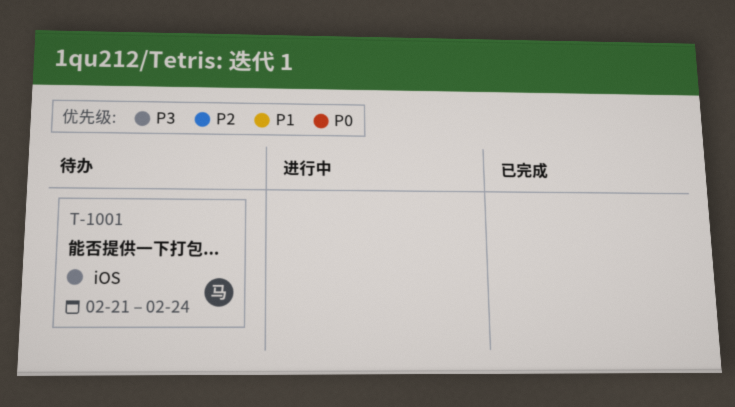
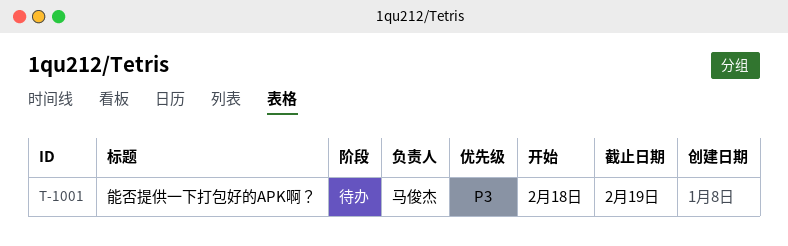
T-1001, start: Feb 21 -> Feb 18
T-1001, due: Feb 24 -> Feb 19

